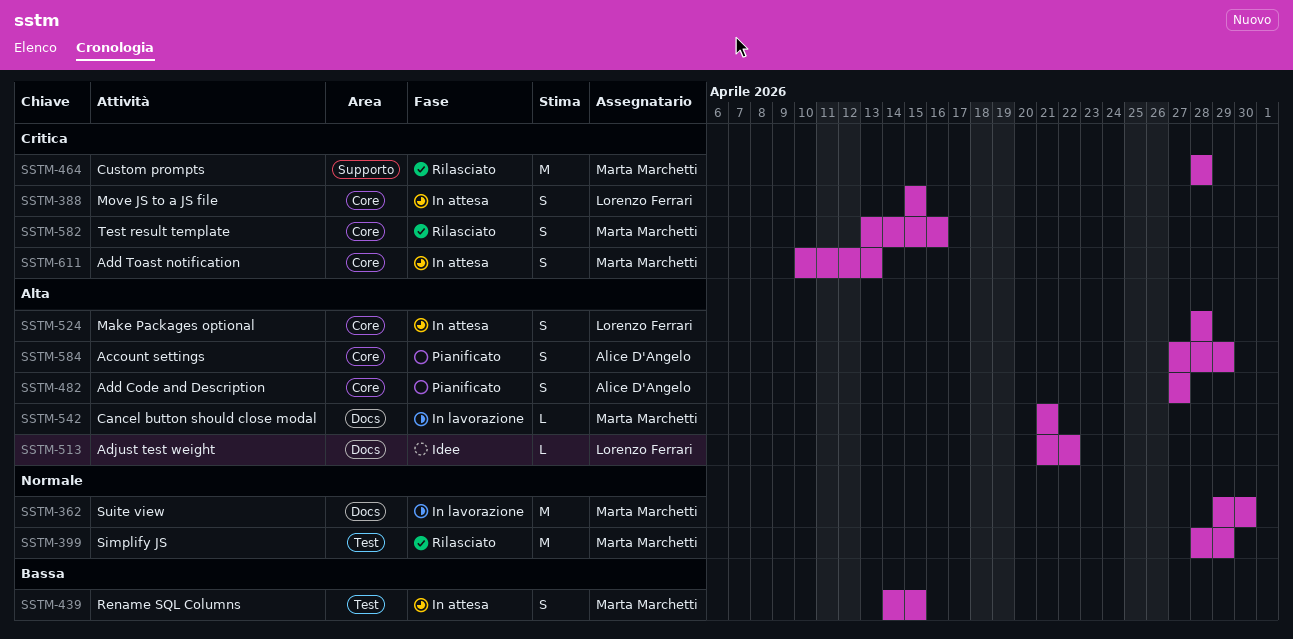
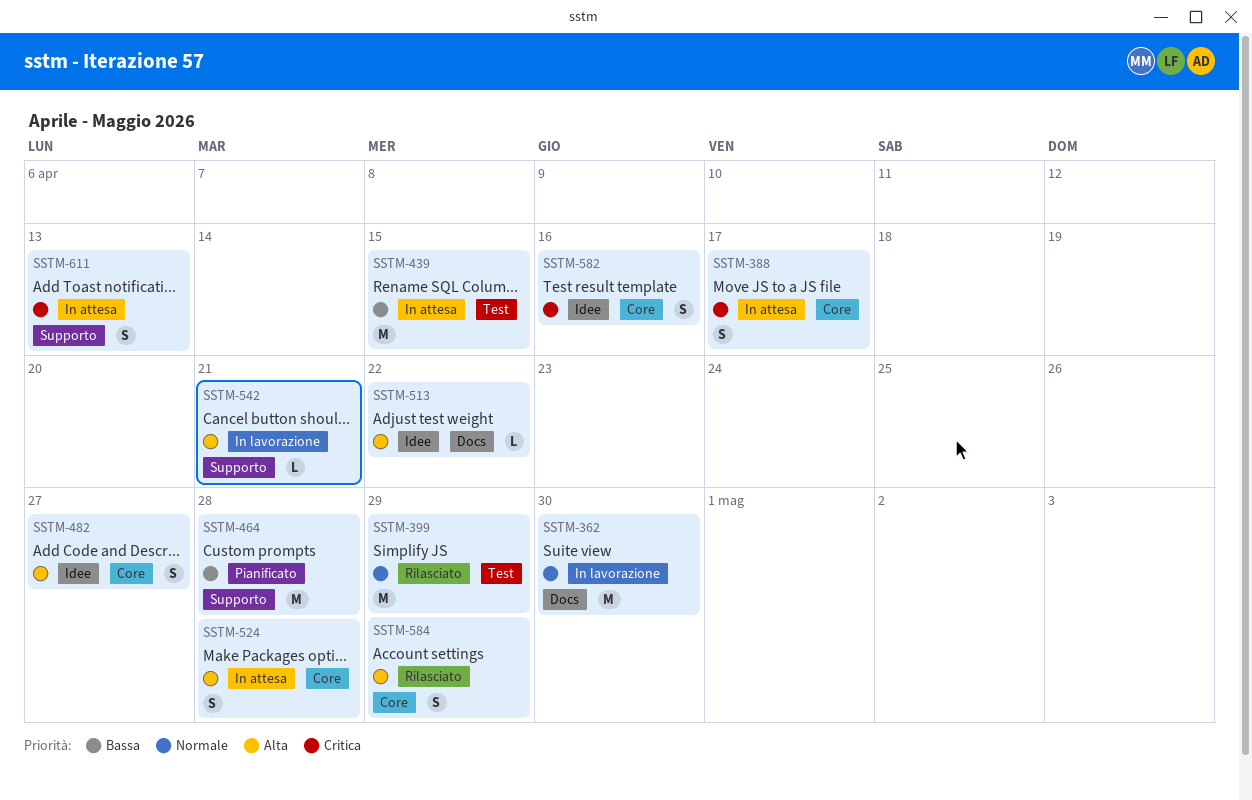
SSTM-388, due: Apr 15 -> Apr 17
SSTM-439, estimate: S -> M
SSTM-464, status: Rilasciato -> Pianificato
SSTM-464, priority: Critica -> Bassa
SSTM-482, status: Pianificato -> Idee
SSTM-542, label: Docs -> Supporto
SSTM-582, status: Rilasciato -> Idee
SSTM-584, status: Pianificato -> Rilasciato
SSTM-611, label: Core -> Supporto

